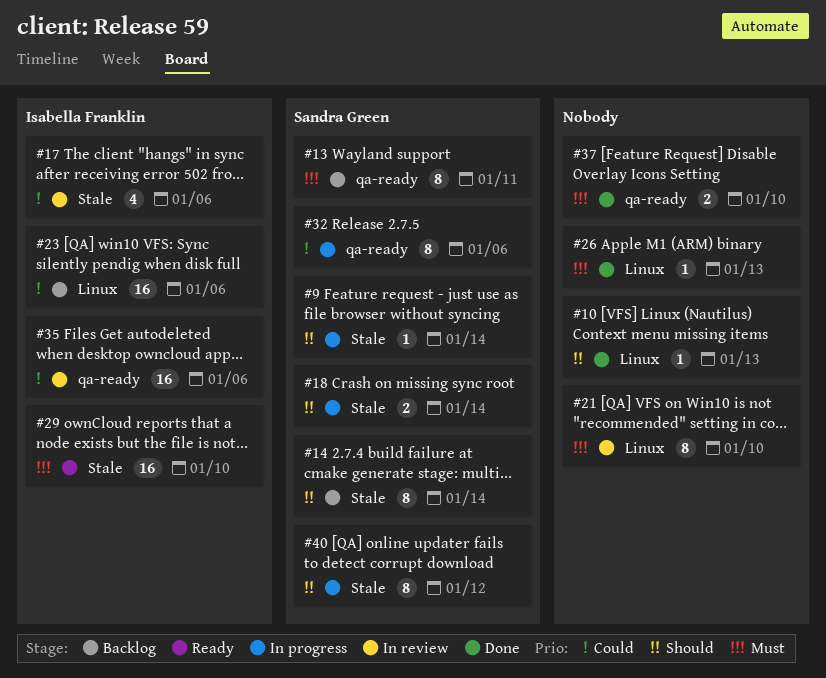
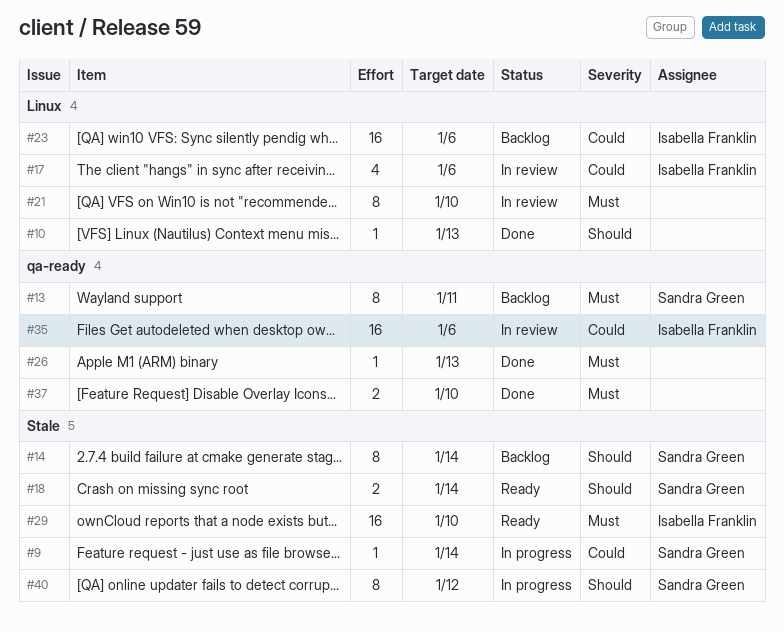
#9, priority: Should -> Could
#17, label: Stale -> Linux
#18, status: In progress -> Ready
#26, label: Linux -> qa-ready
#32: present -> none

